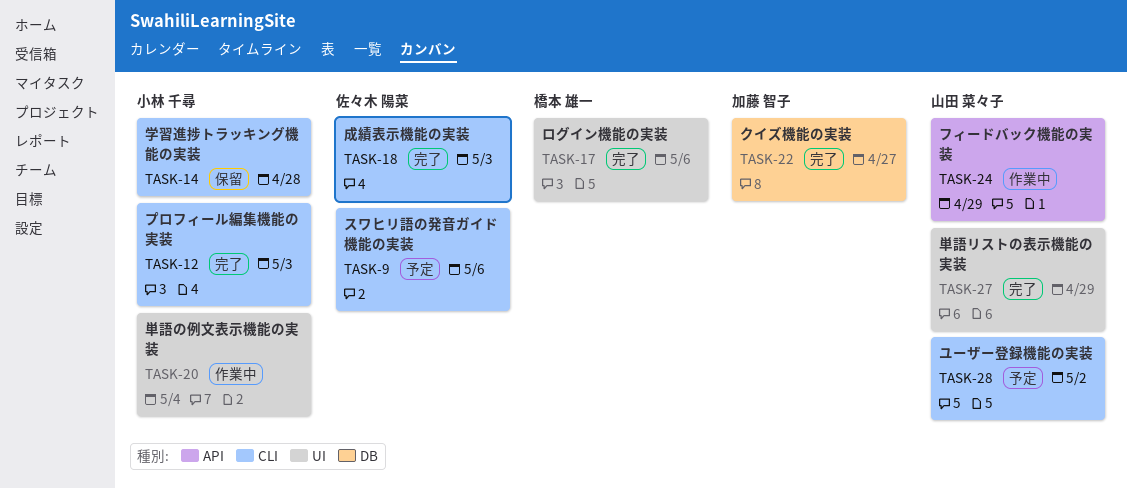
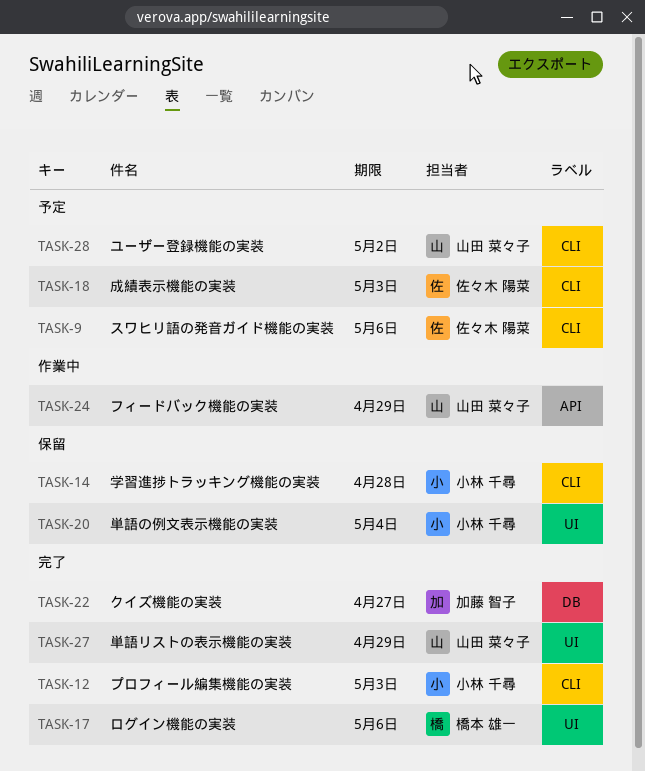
TASK-18, status: 完了 -> 予定
TASK-20, status: 作業中 -> 保留

